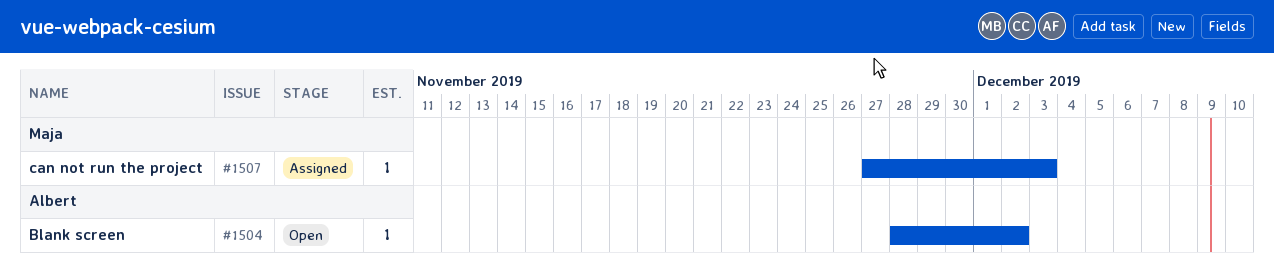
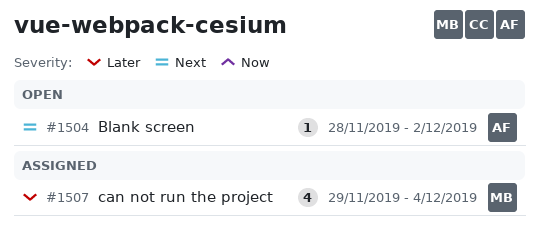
#1507, estimate: 1 -> 4
#1507, start: Nov 27 -> Nov 29
#1507, due: Dec 3 -> Dec 4

